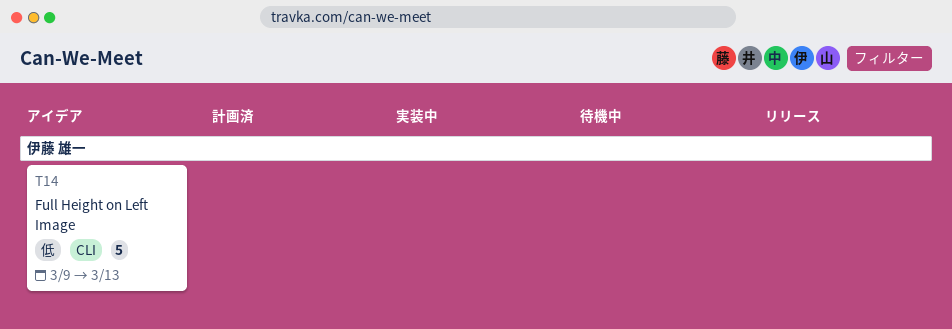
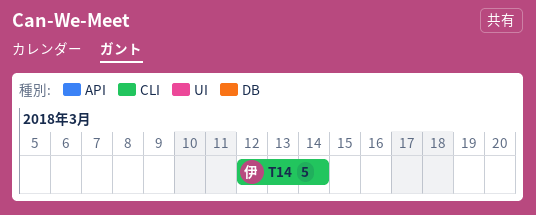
T14, start: Mar 9 -> Mar 12
T14, due: Mar 13 -> Mar 14

